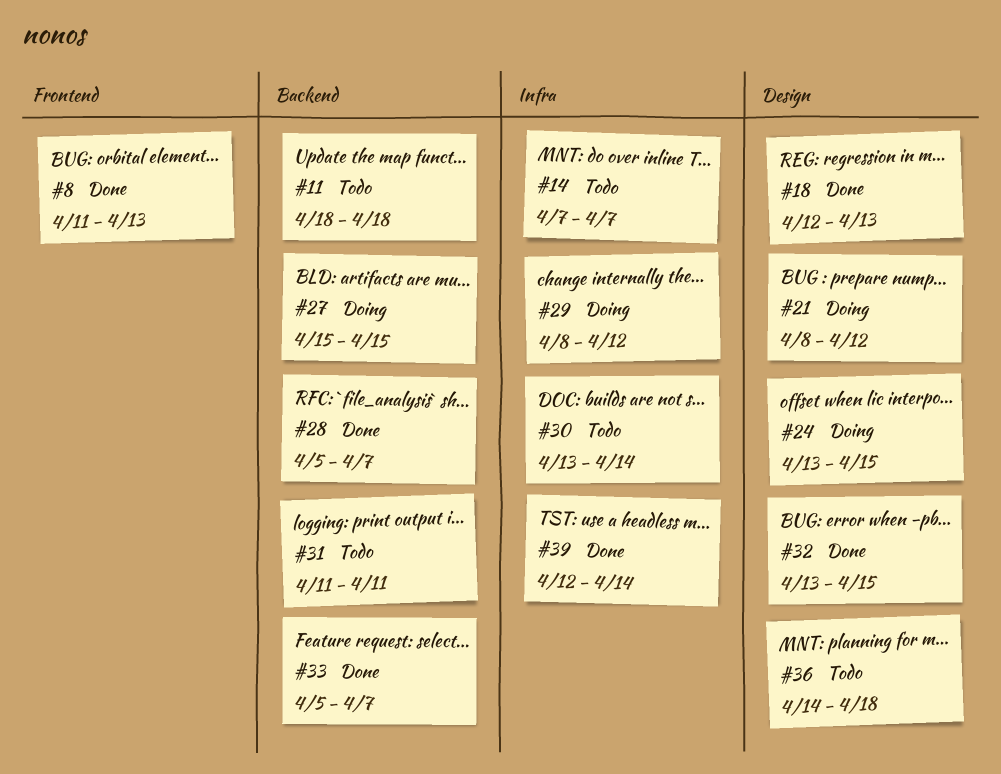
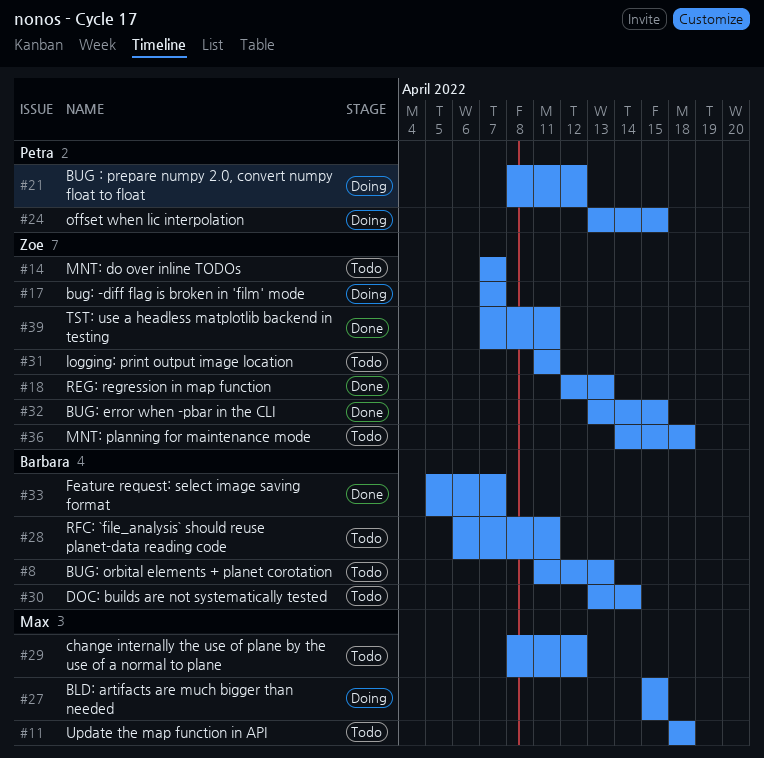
#8, status: Done -> Todo
#17: none -> present
#28, status: Done -> Todo
#28, start: Apr 5 -> Apr 6
#28, due: Apr 7 -> Apr 11
#29, status: Doing -> Todo
#39, start: Apr 12 -> Apr 7
#39, due: Apr 14 -> Apr 11

